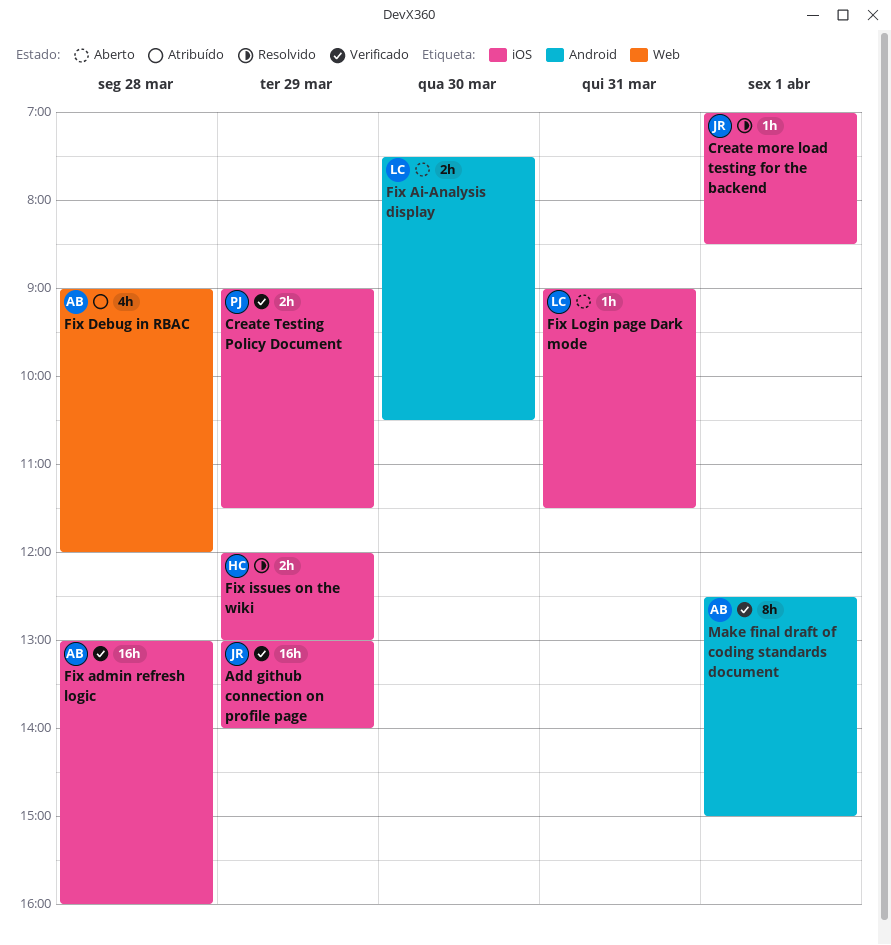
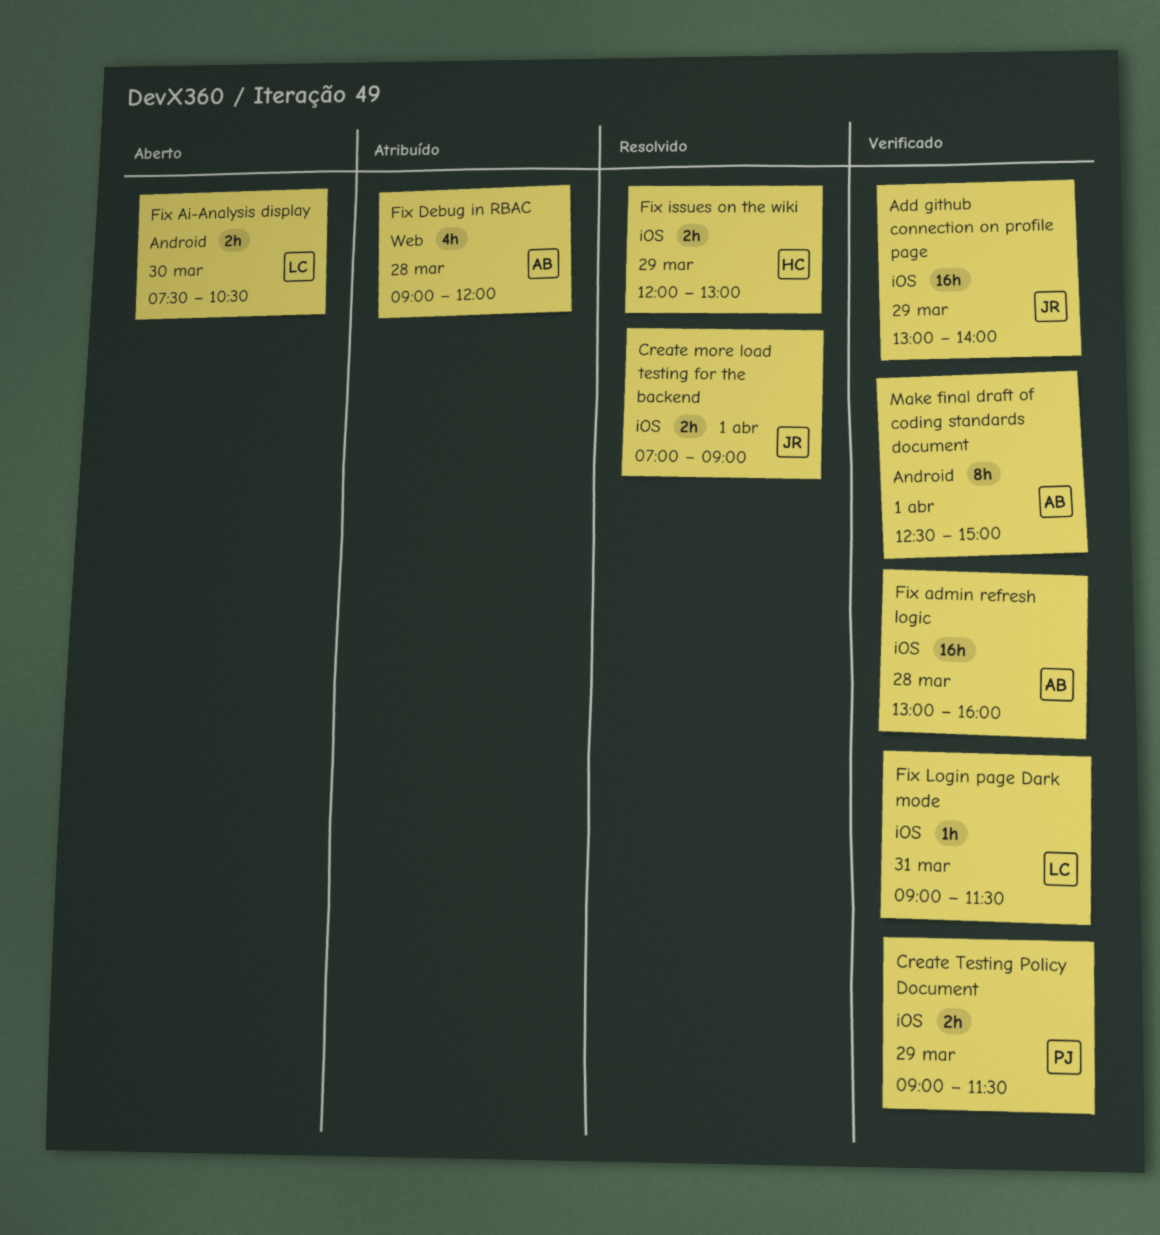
Create more load testing for the backend, estimate: 1h -> 2h
Create more load testing for the backend, ends: 08:30 -> 09:00
Fix Login page Dark mode, status: Aberto -> Verificado

